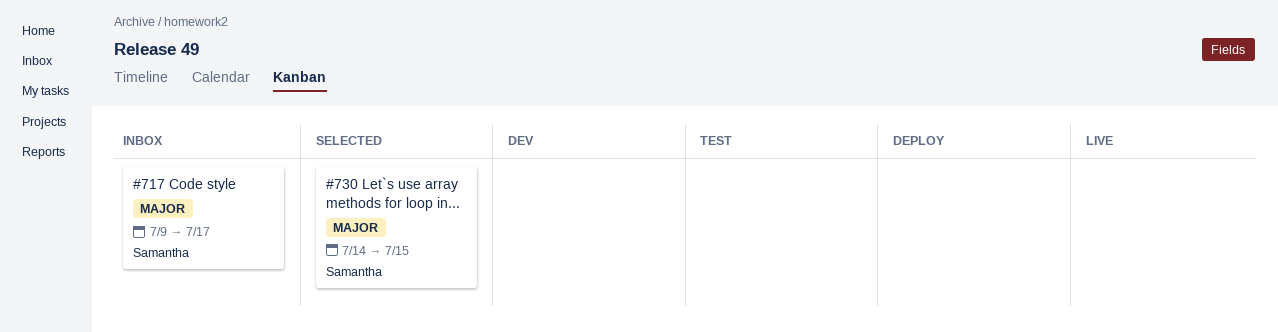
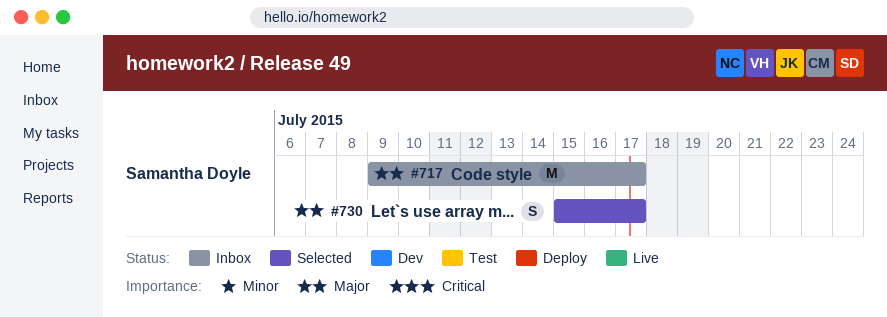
#730, start: Jul 14 -> Jul 15
#730, due: Jul 15 -> Jul 17

